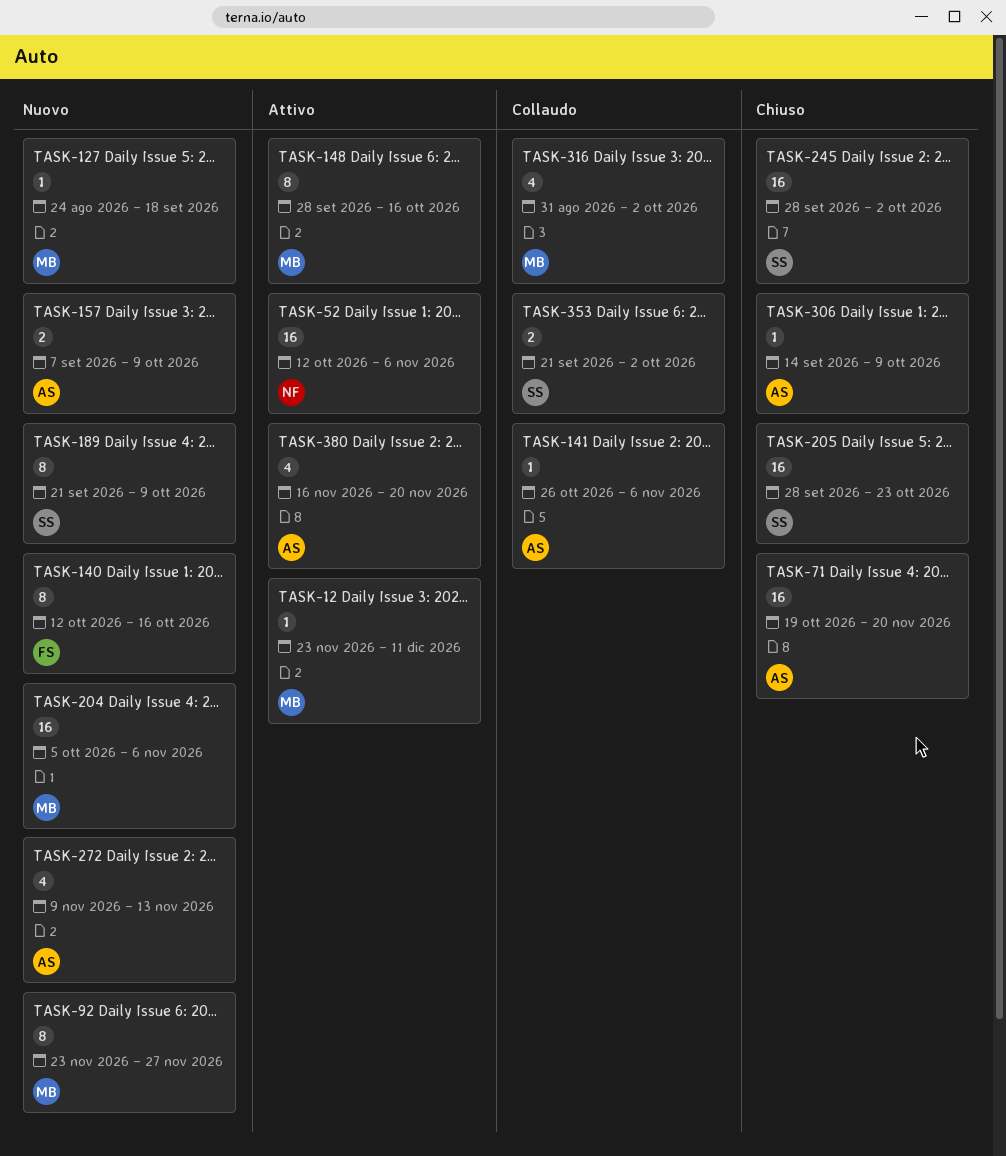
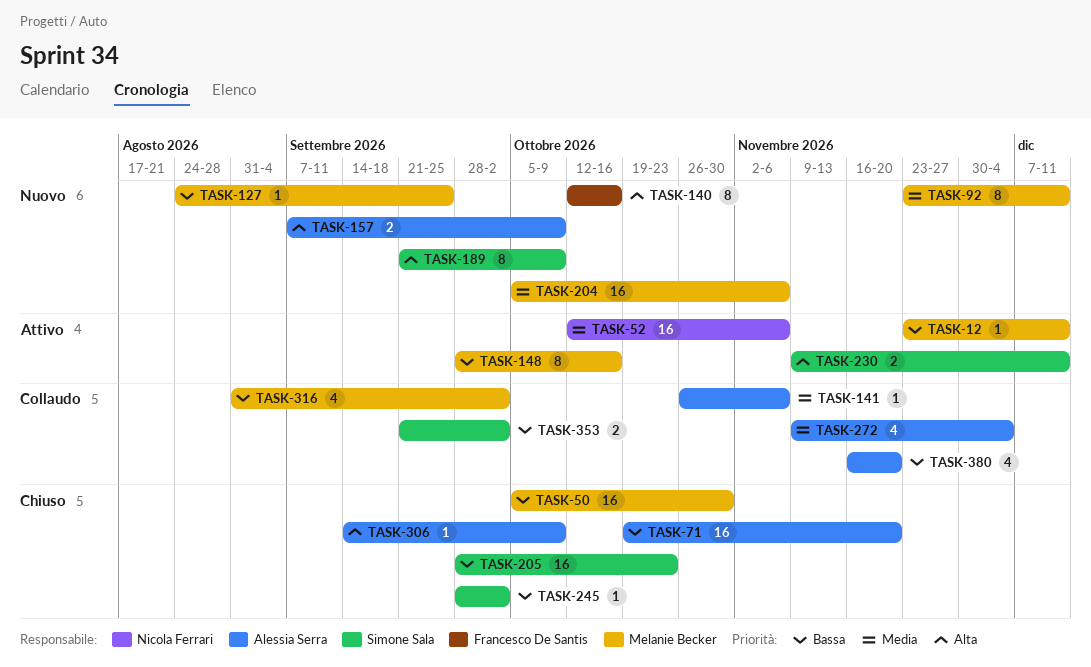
TASK-50: none -> present
TASK-92, due: Nov 27 -> Dec 11
TASK-127, due: Sep 18 -> Sep 25
TASK-230: none -> present
TASK-245, estimate: 16 -> 1
TASK-272, status: Nuovo -> Collaudo
TASK-272, due: Nov 13 -> Dec 4
TASK-380, status: Attivo -> Collaudo

